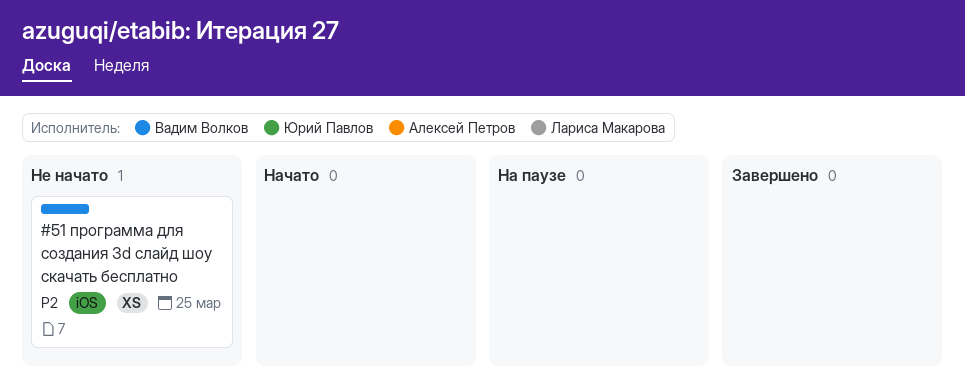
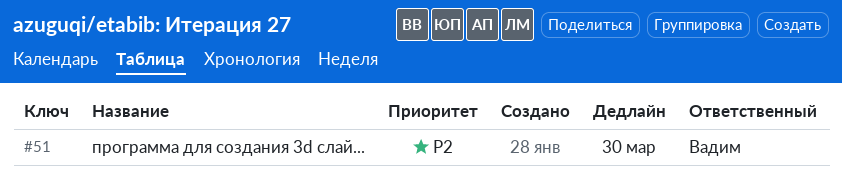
#51, due: Mar 25 -> Mar 30

